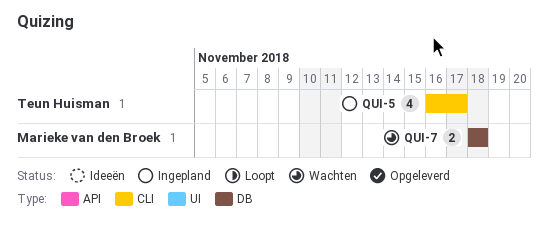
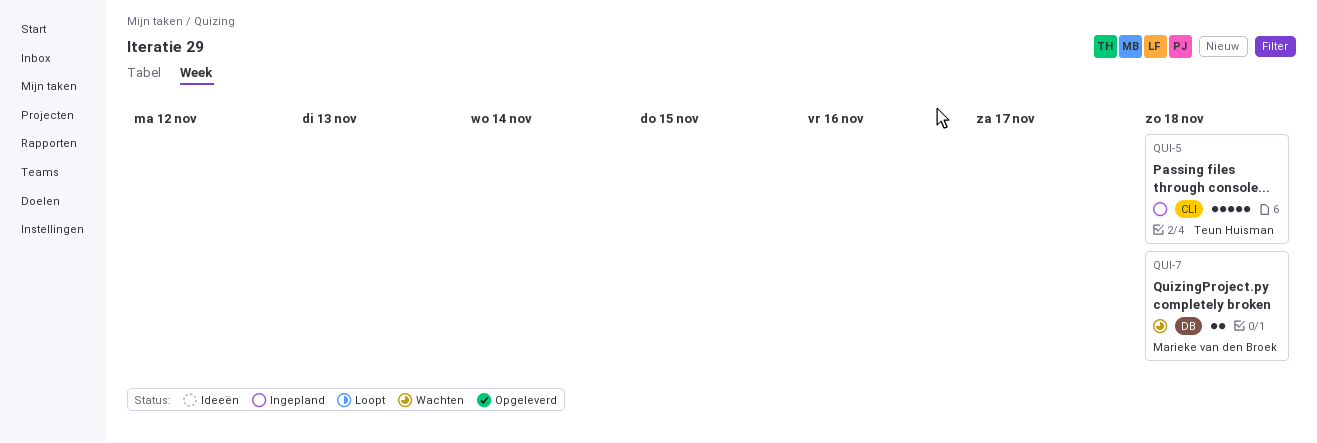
QUI-5, estimate: 4 -> 5
QUI-5, due: Nov 17 -> Nov 18

